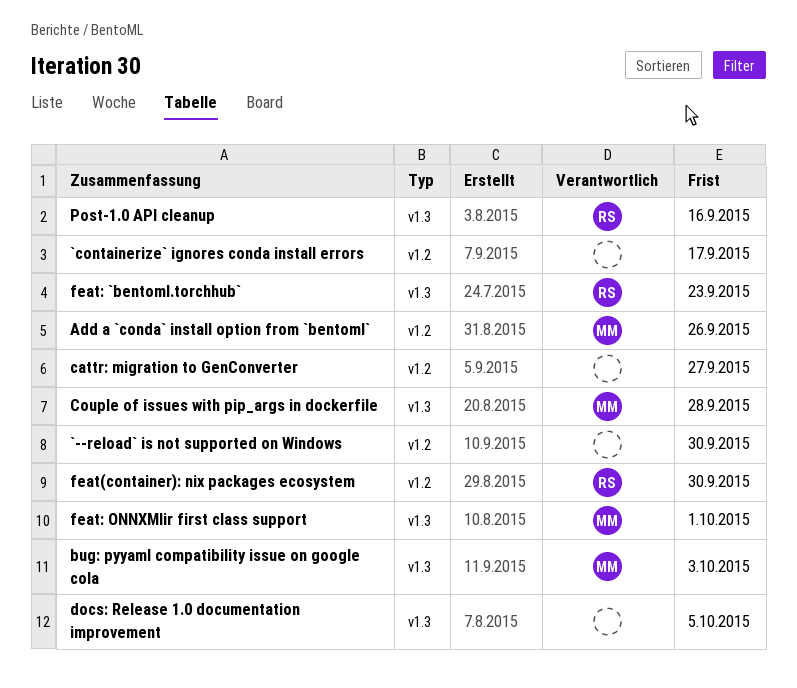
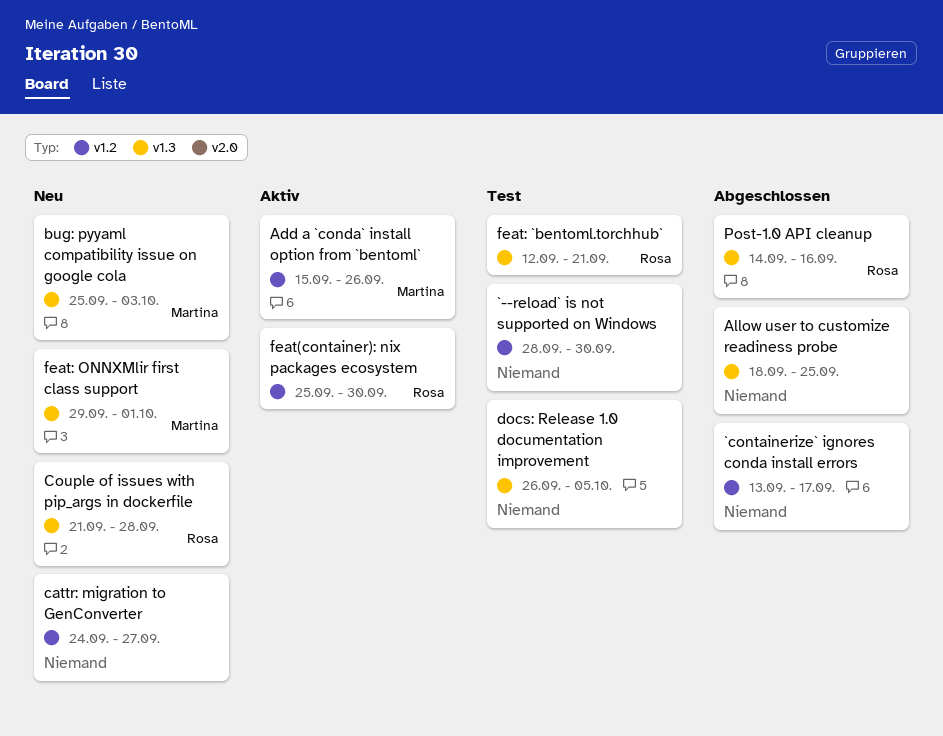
Allow user to customize readiness probe: none -> present
Couple of issues with pip_args in dockerfile, owner: Martina -> Rosa
feat: `bentoml.torchhub`, due: Sep 23 -> Sep 21

